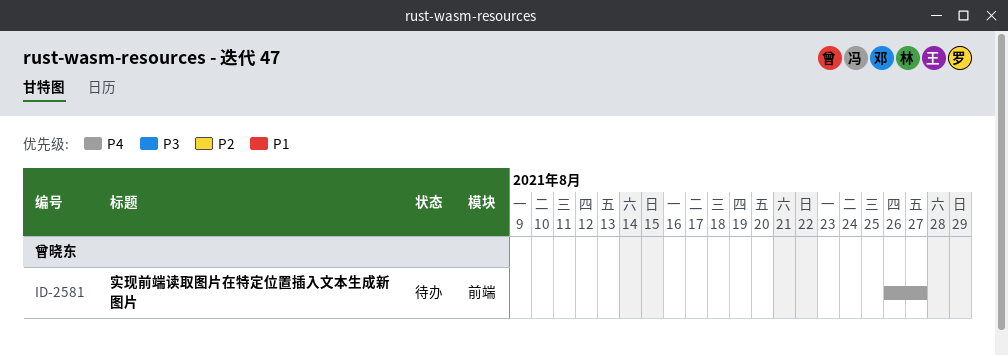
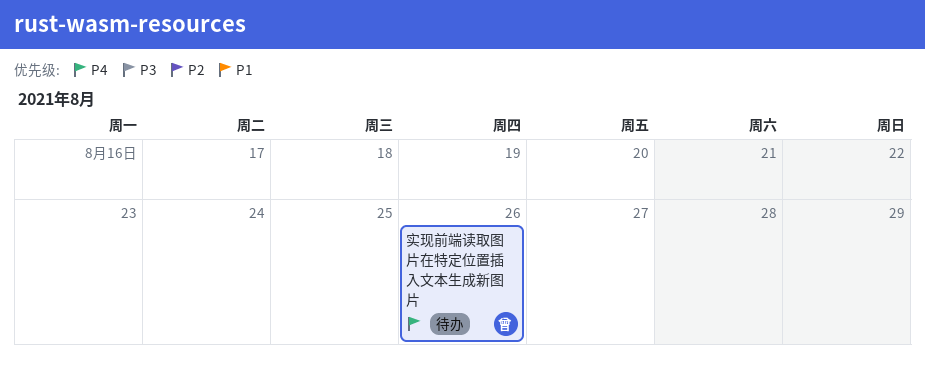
实现前端读取图片在特定位置插入文本生成新图片, due: Aug 27 -> Aug 26

